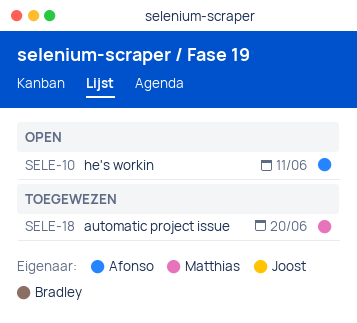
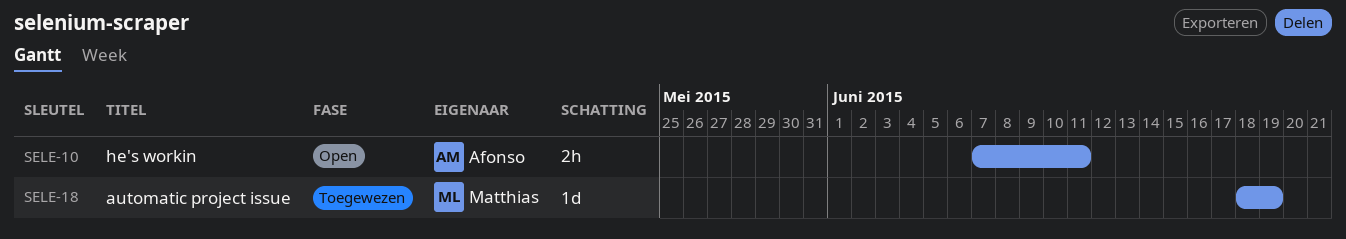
SELE-18, due: Jun 20 -> Jun 19

